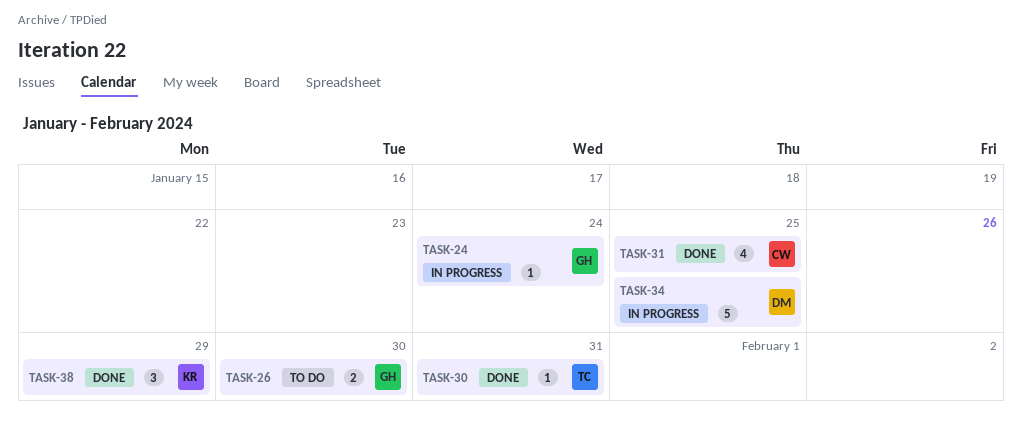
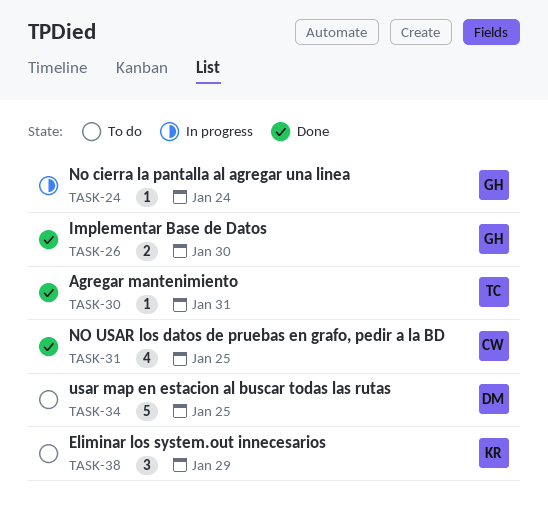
TASK-26, status: To do -> Done
TASK-34, status: In progress -> To do
TASK-38, status: Done -> To do

